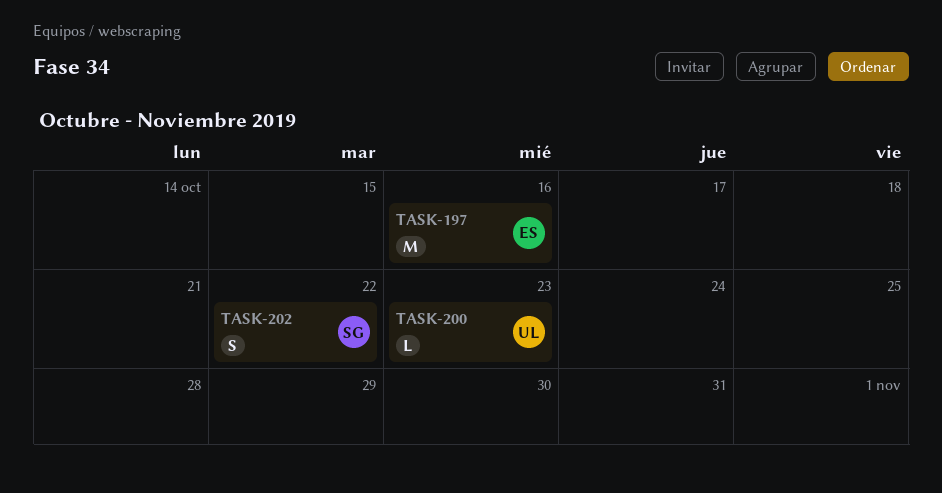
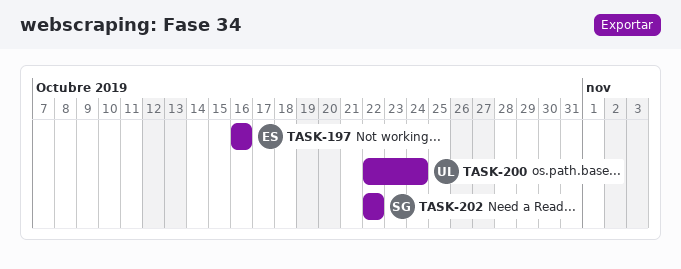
TASK-200, due: Oct 23 -> Oct 24

